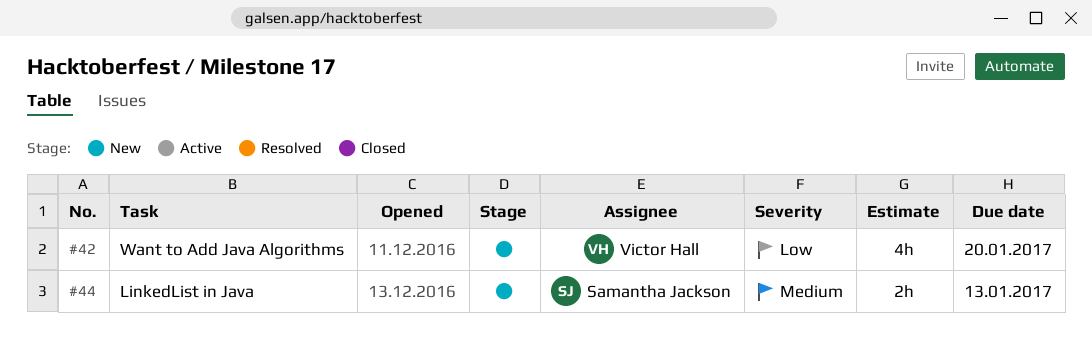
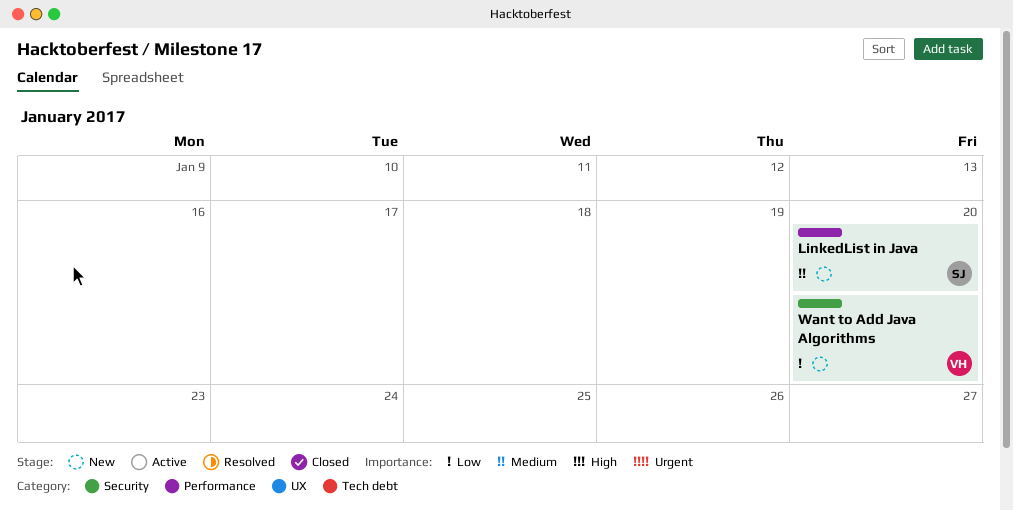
LinkedList in Java, due: Jan 13 -> Jan 20

